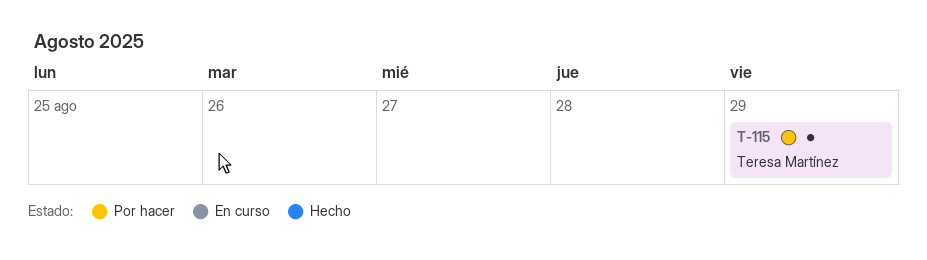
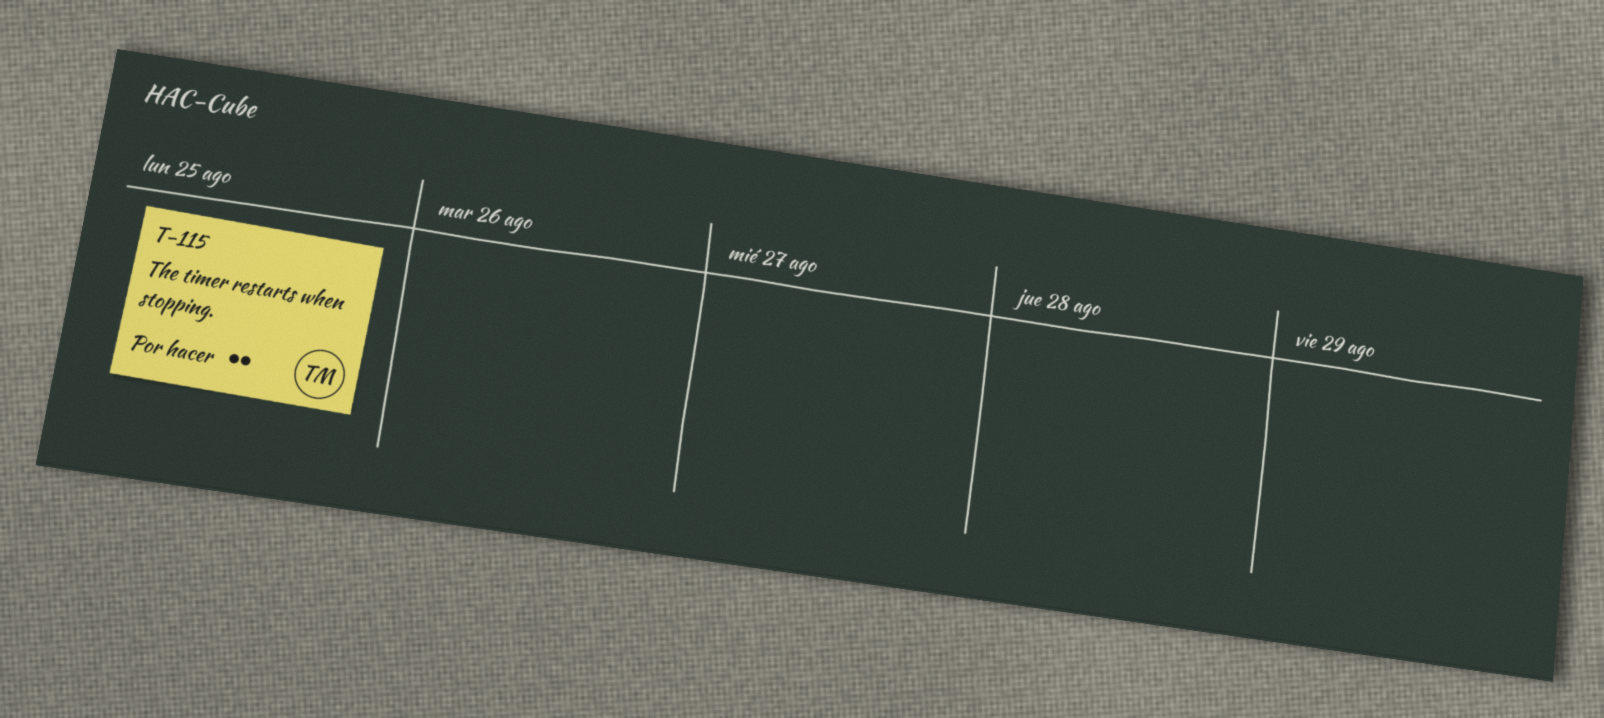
T-115, estimate: 1 -> 2
T-115, due: Aug 29 -> Aug 25

